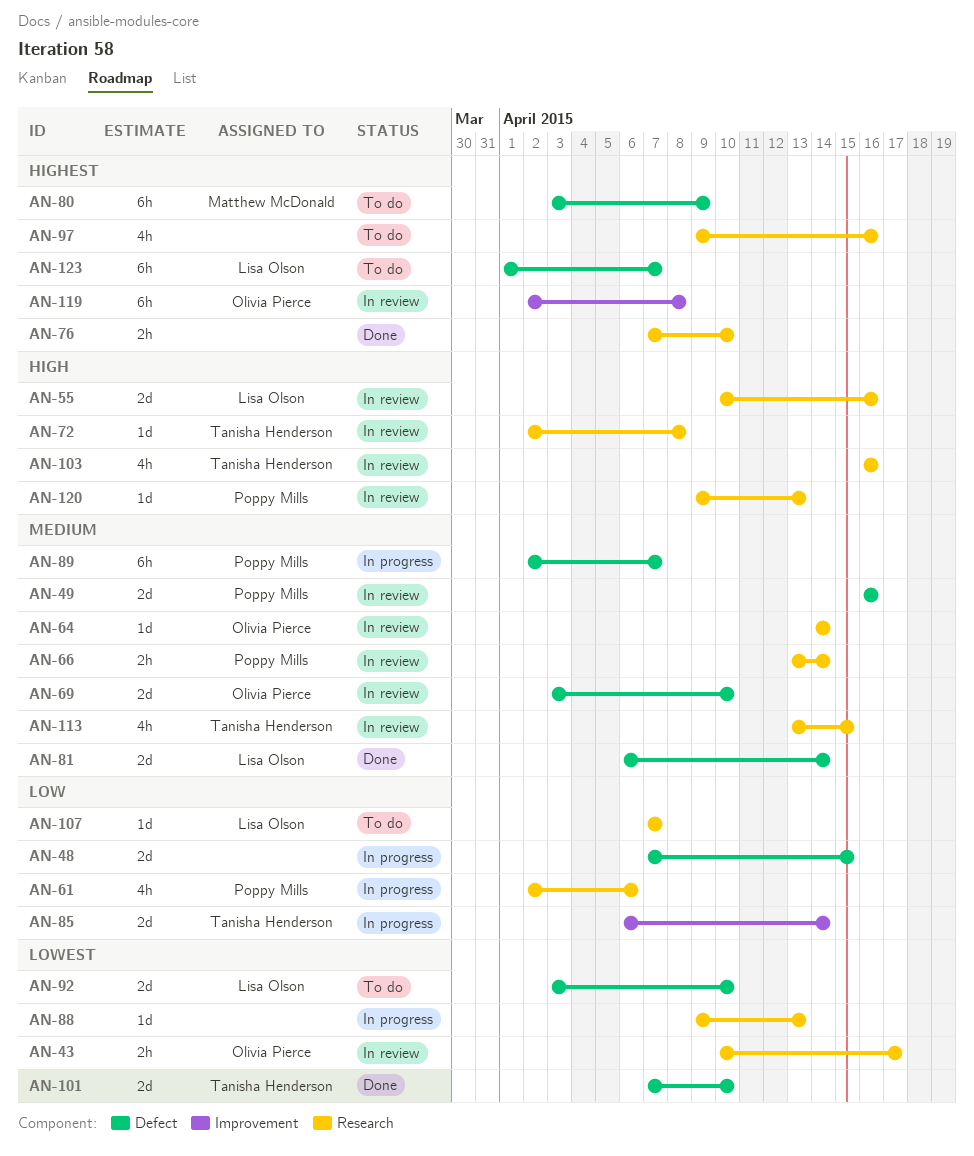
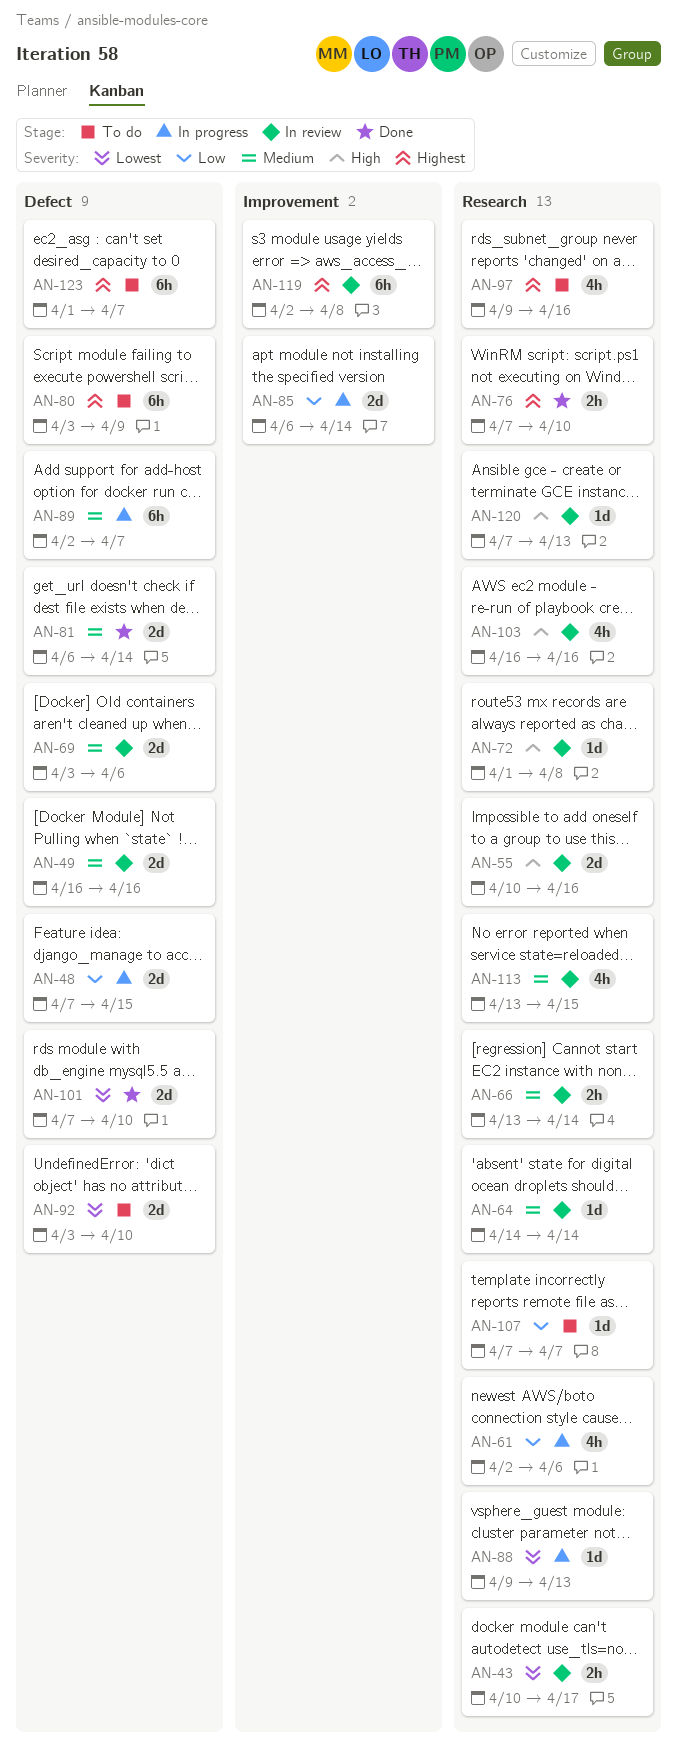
AN-69, due: Apr 10 -> Apr 6
AN-72, start: Apr 2 -> Apr 1
AN-120, start: Apr 9 -> Apr 7

